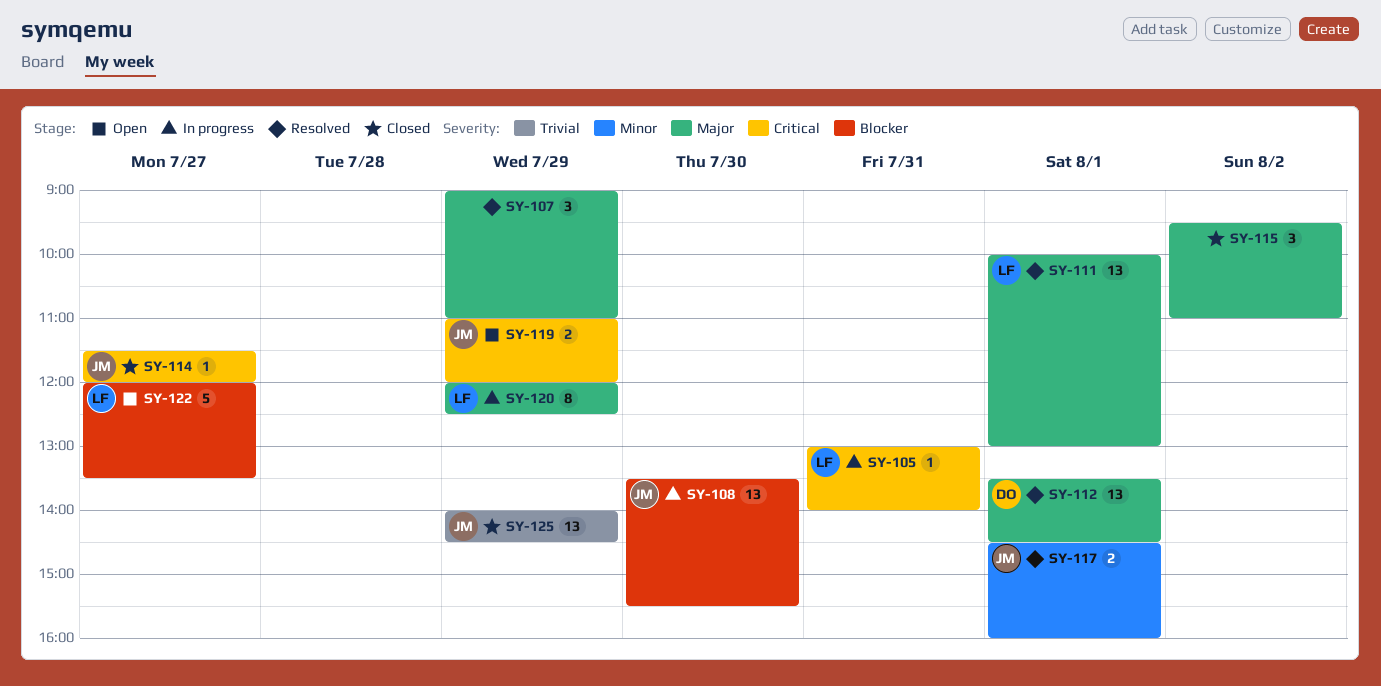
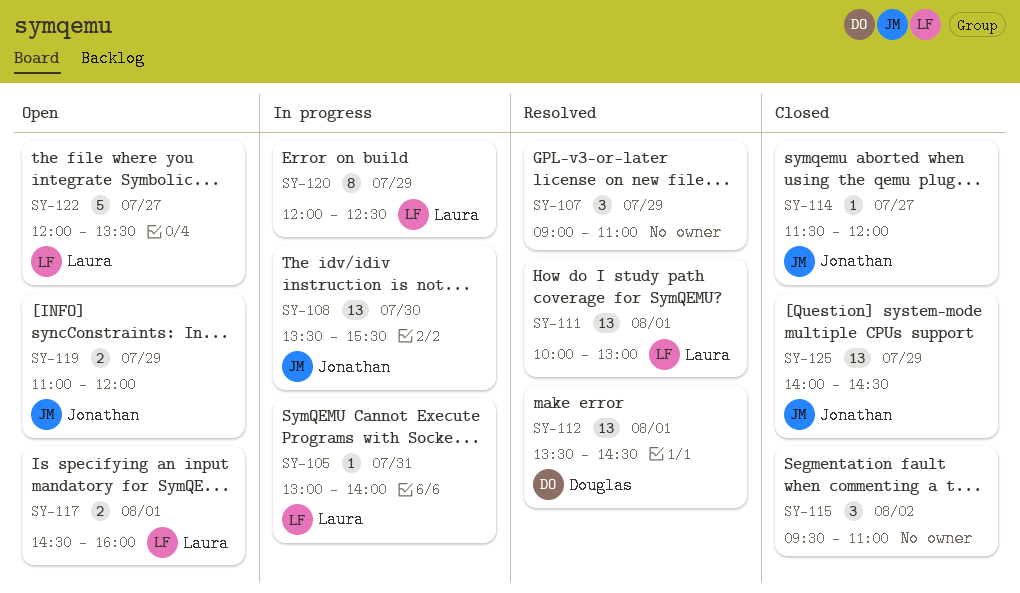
SY-117, status: Resolved -> Open
SY-117, owner: Jonathan -> Laura

